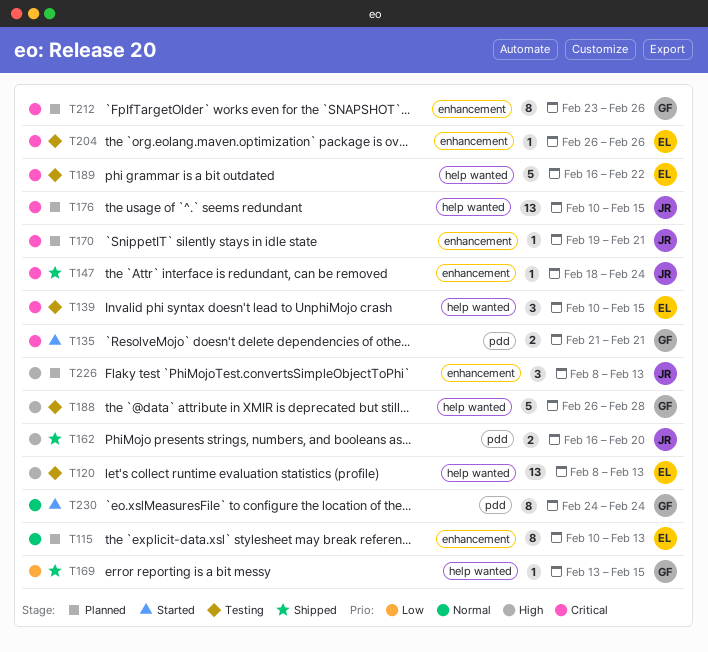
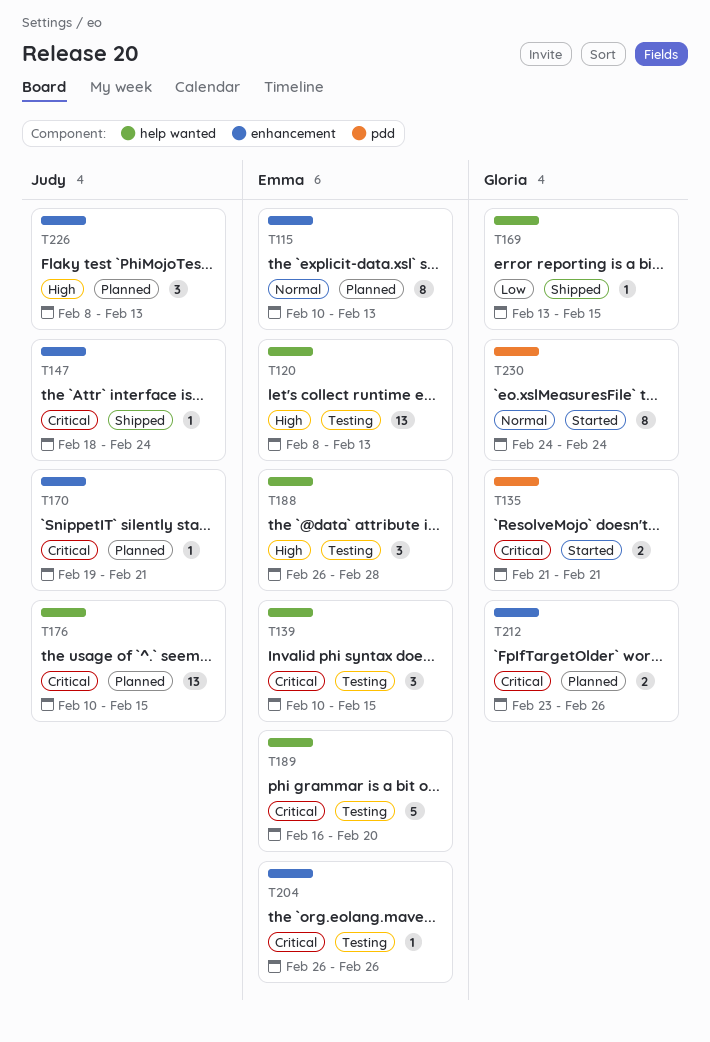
T162: present -> none
T188, owner: Gloria -> Emma
T188, estimate: 5 -> 3
T189, due: Feb 22 -> Feb 20
T212, estimate: 8 -> 2

